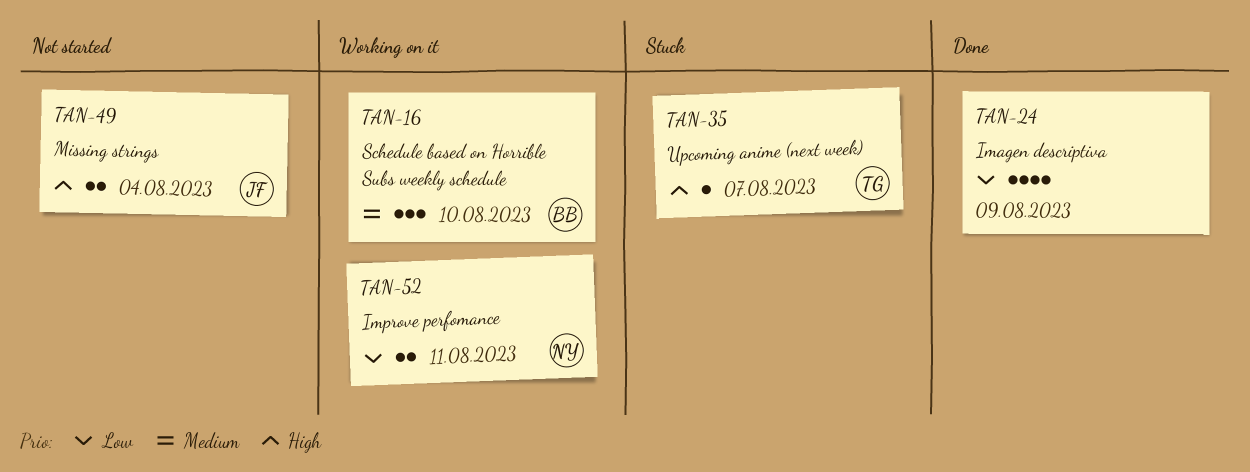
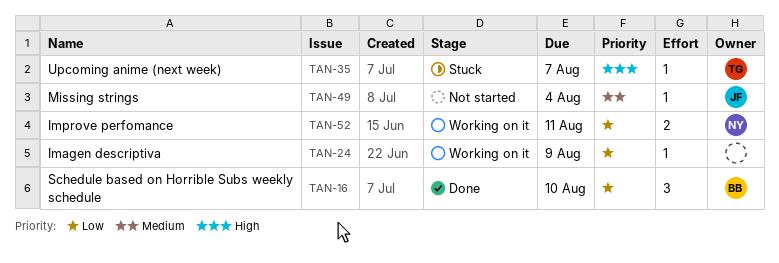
TAN-16, status: Working on it -> Done
TAN-16, priority: Medium -> Low
TAN-24, status: Done -> Working on it
TAN-24, estimate: 4 -> 1
TAN-49, priority: High -> Medium
TAN-49, estimate: 2 -> 1

